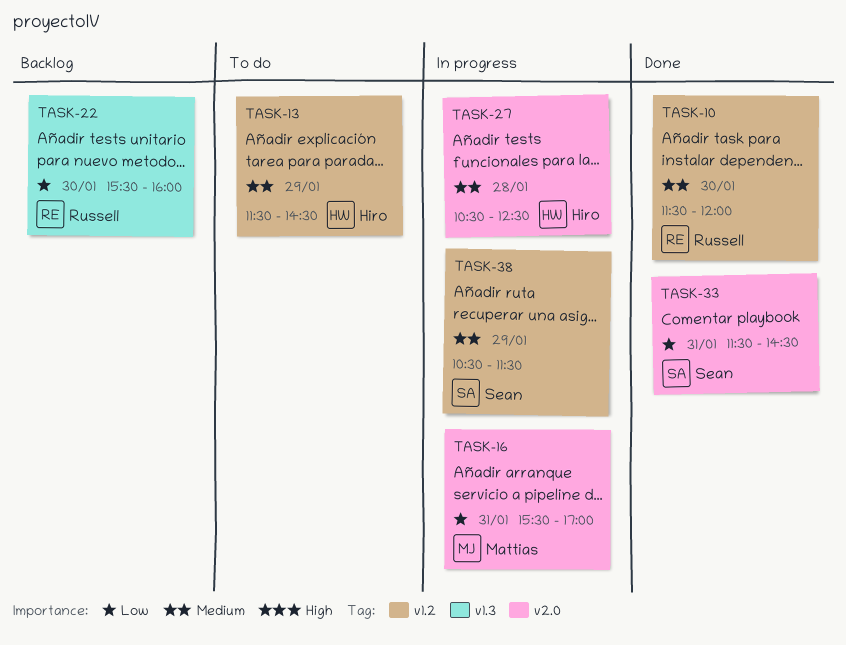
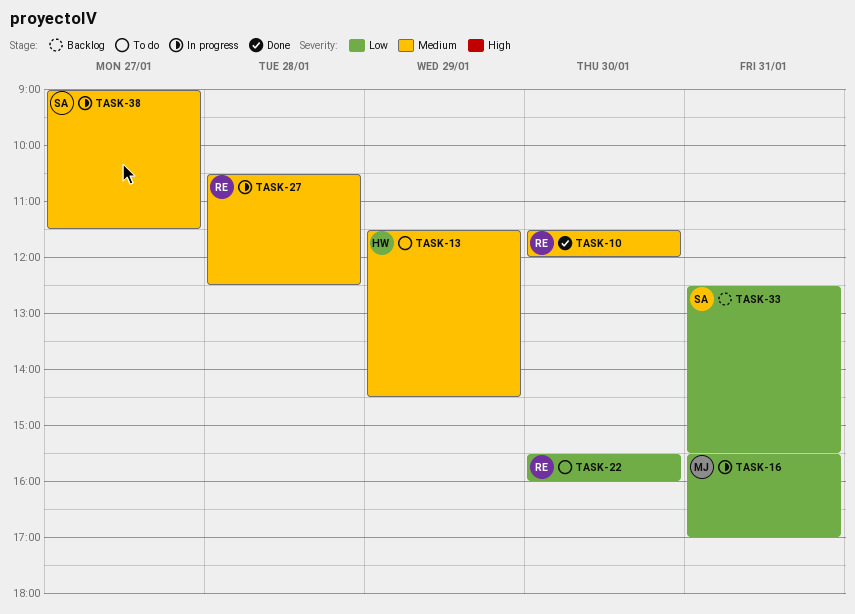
TASK-22, status: Backlog -> To do
TASK-27, owner: Hiro -> Russell
TASK-33, status: Done -> Backlog
TASK-33, begins: 11:30 -> 12:30
TASK-33, ends: 14:30 -> 15:30
TASK-38, day: Jan 29 -> Jan 27
TASK-38, begins: 10:30 -> 09:00

